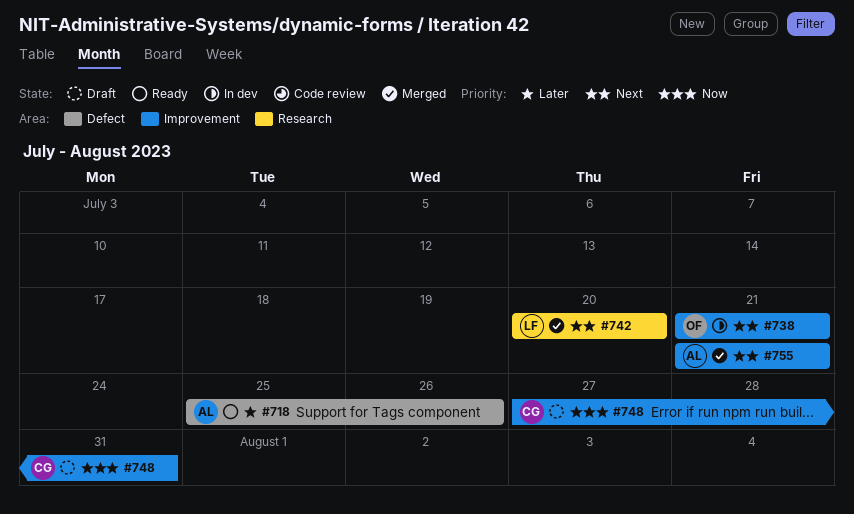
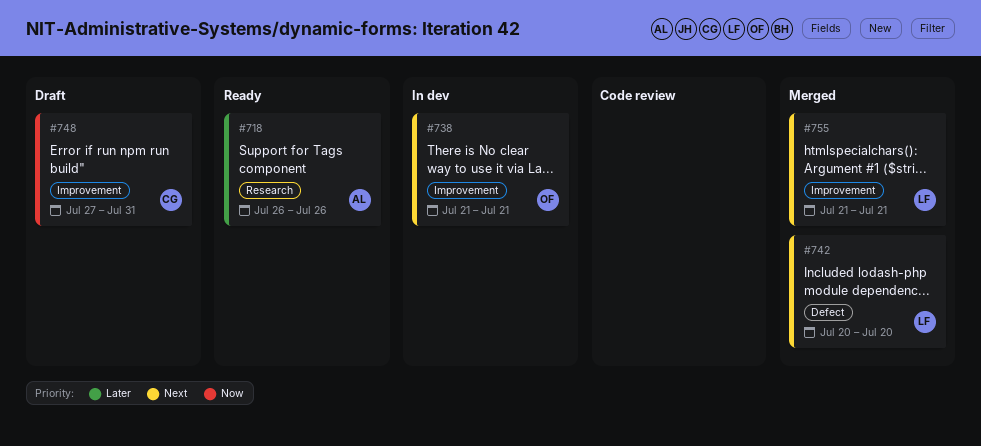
#718, label: Defect -> Research
#718, start: Jul 25 -> Jul 26
#742, label: Research -> Defect
#755, owner: AL -> LF

